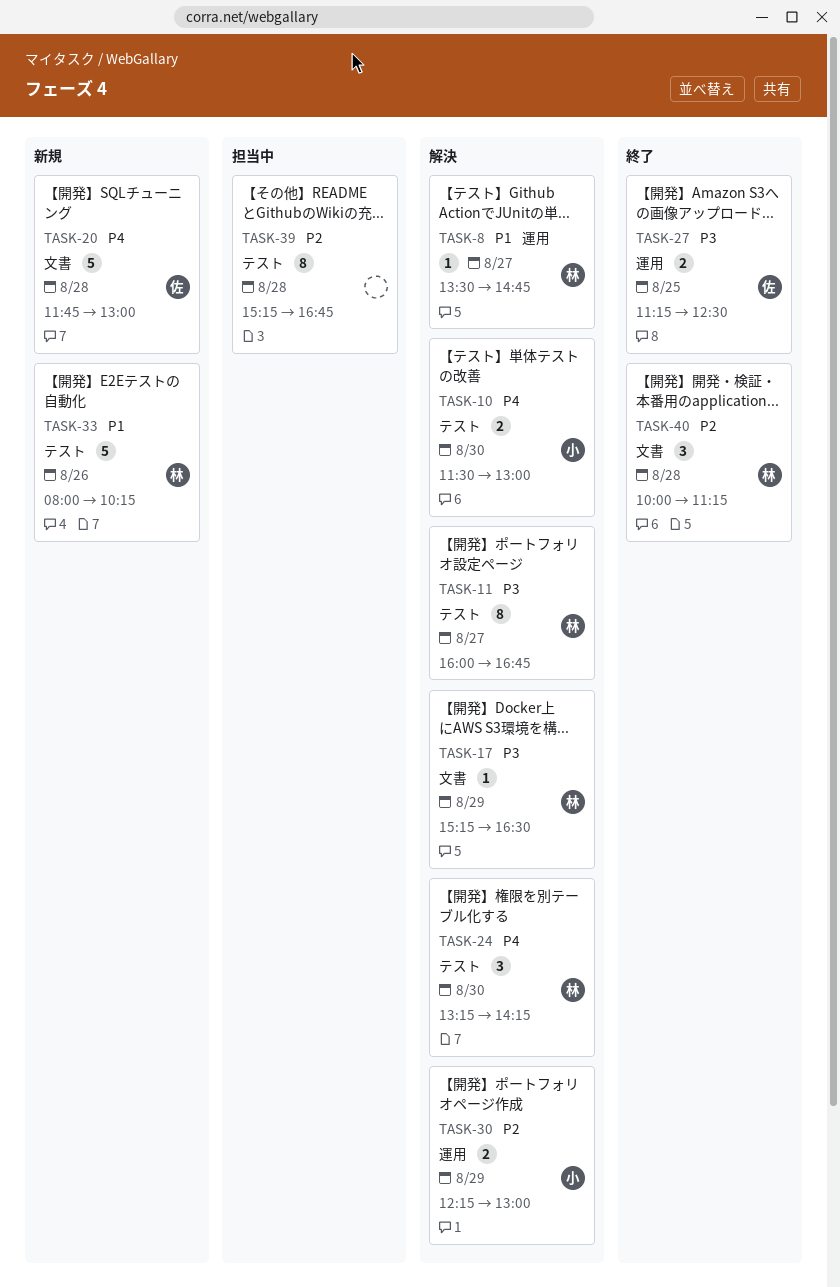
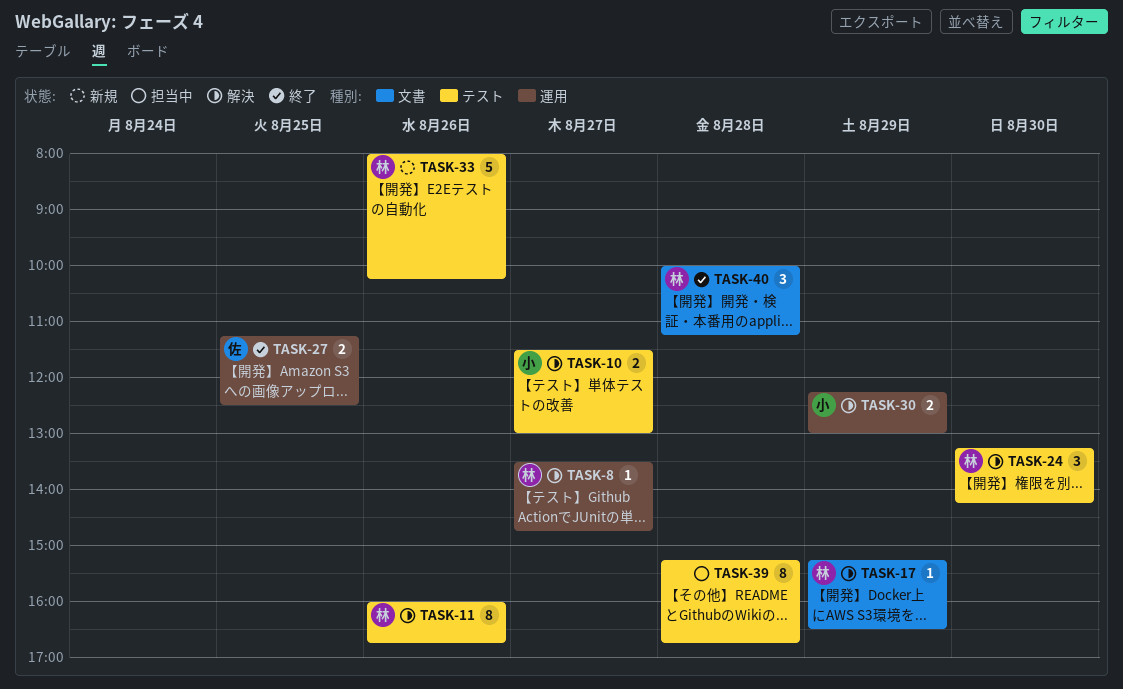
TASK-10, day: Aug 30 -> Aug 27
TASK-11, day: Aug 27 -> Aug 26
TASK-20: present -> none

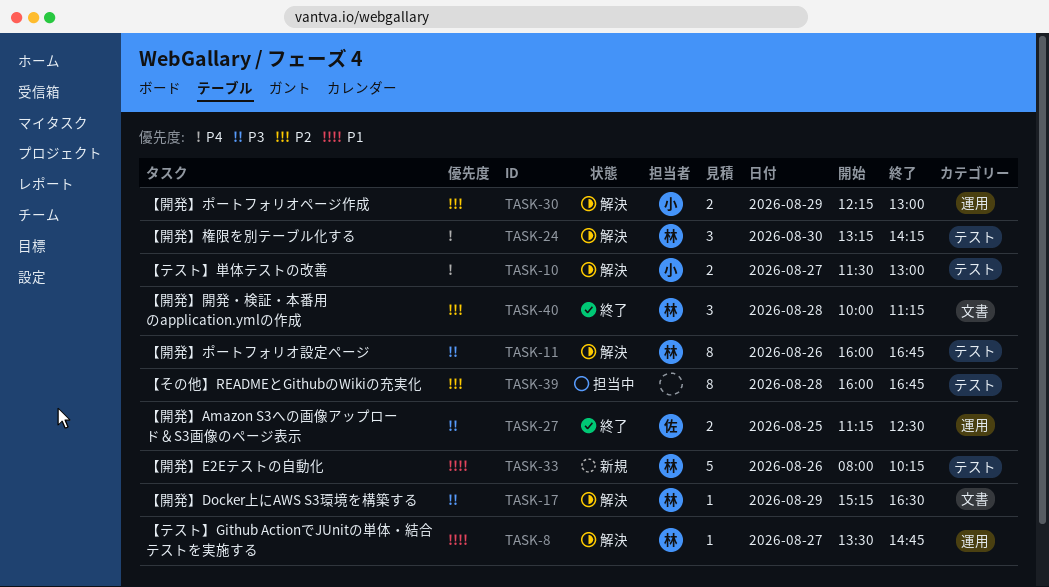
TASK-39, begins: 15:15 -> 16:00

